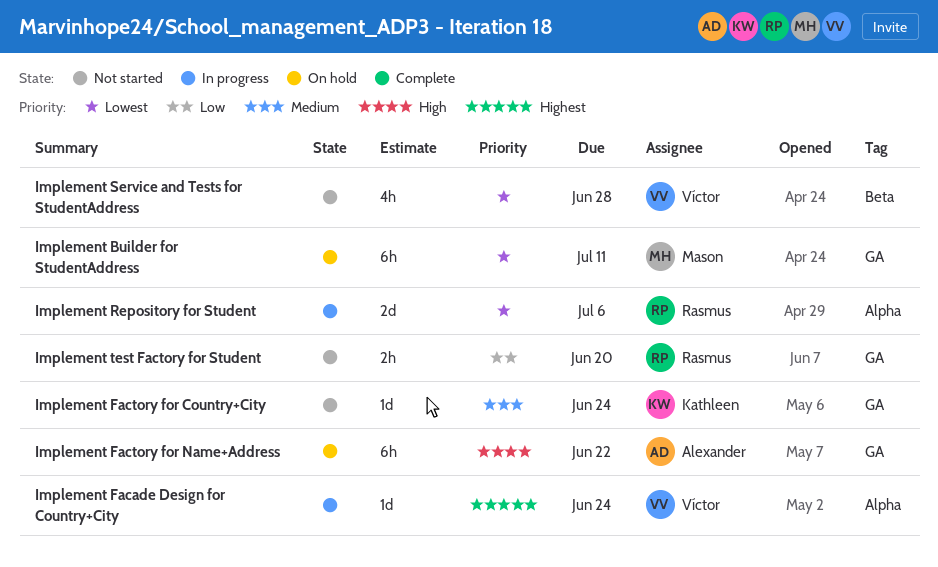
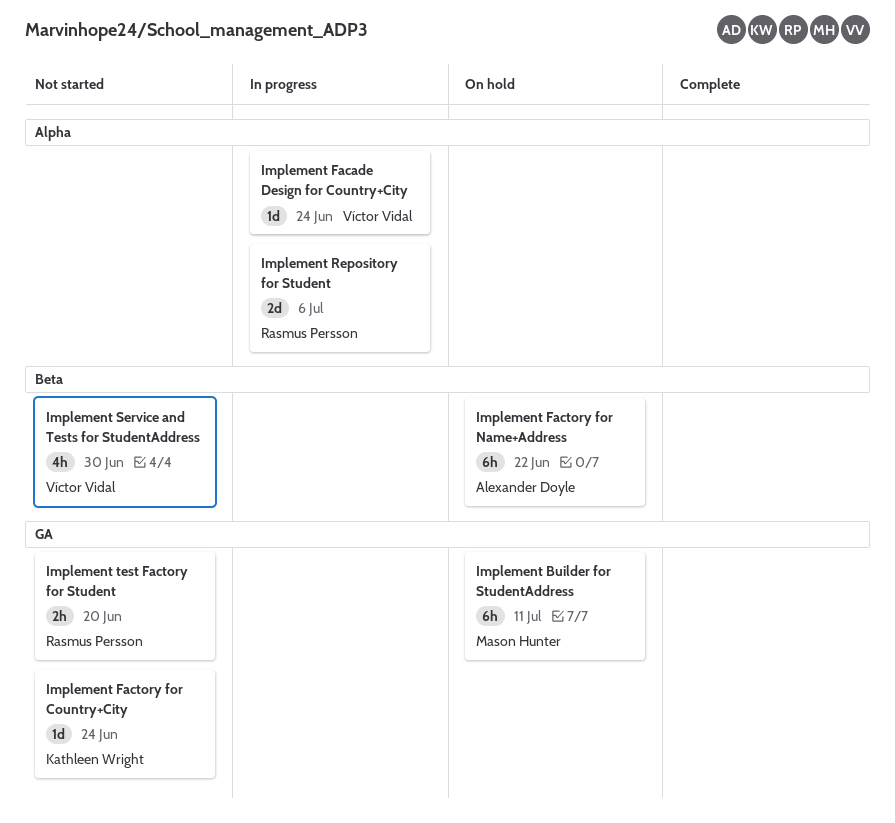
Implement Factory for Name+Address, label: GA -> Beta
Implement Service and Tests for StudentAddress, due: Jun 28 -> Jun 30

